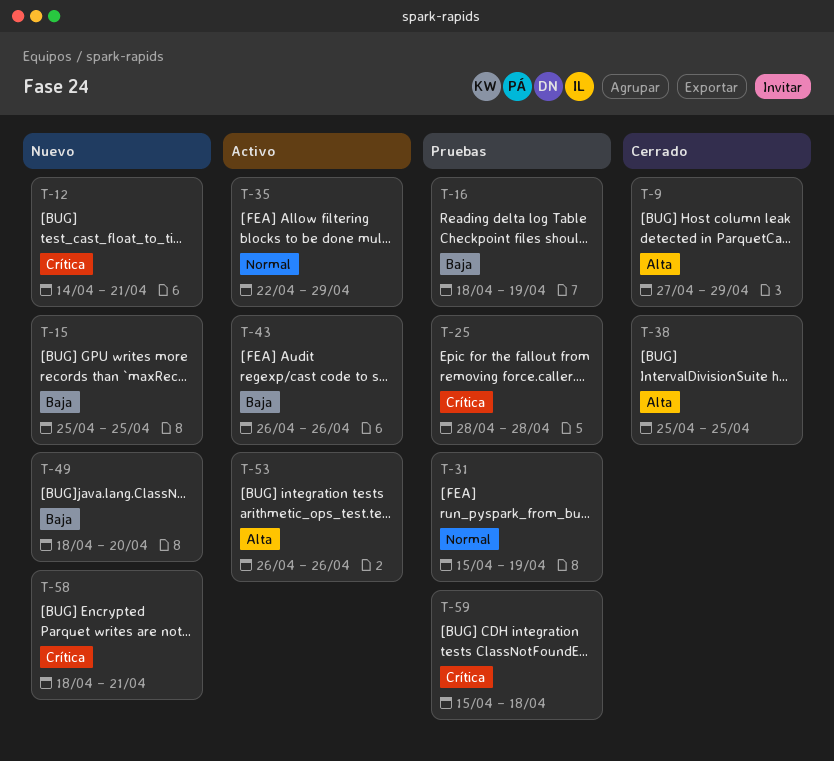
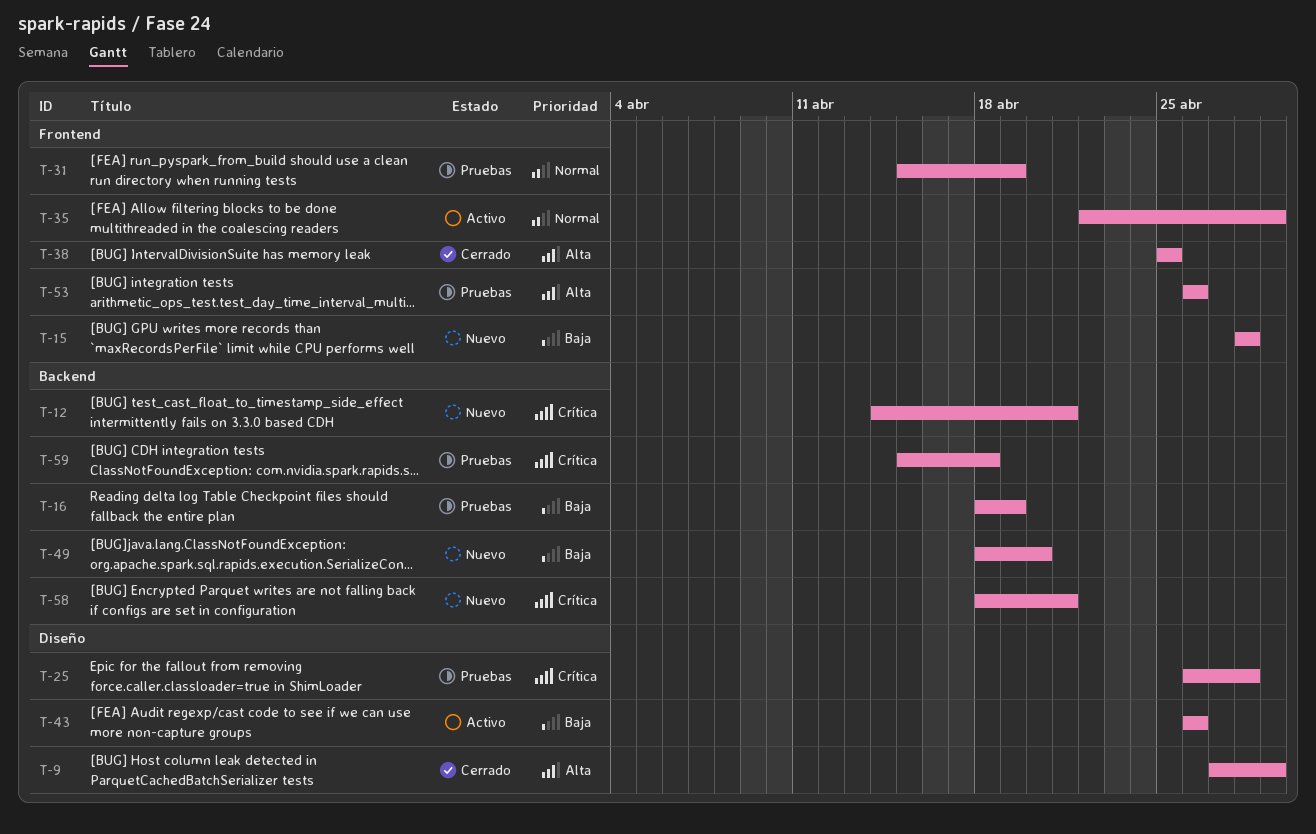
T-15, start: Apr 25 -> Apr 28
T-15, due: Apr 25 -> Apr 28
T-25, start: Apr 28 -> Apr 26
T-53, status: Activo -> Pruebas

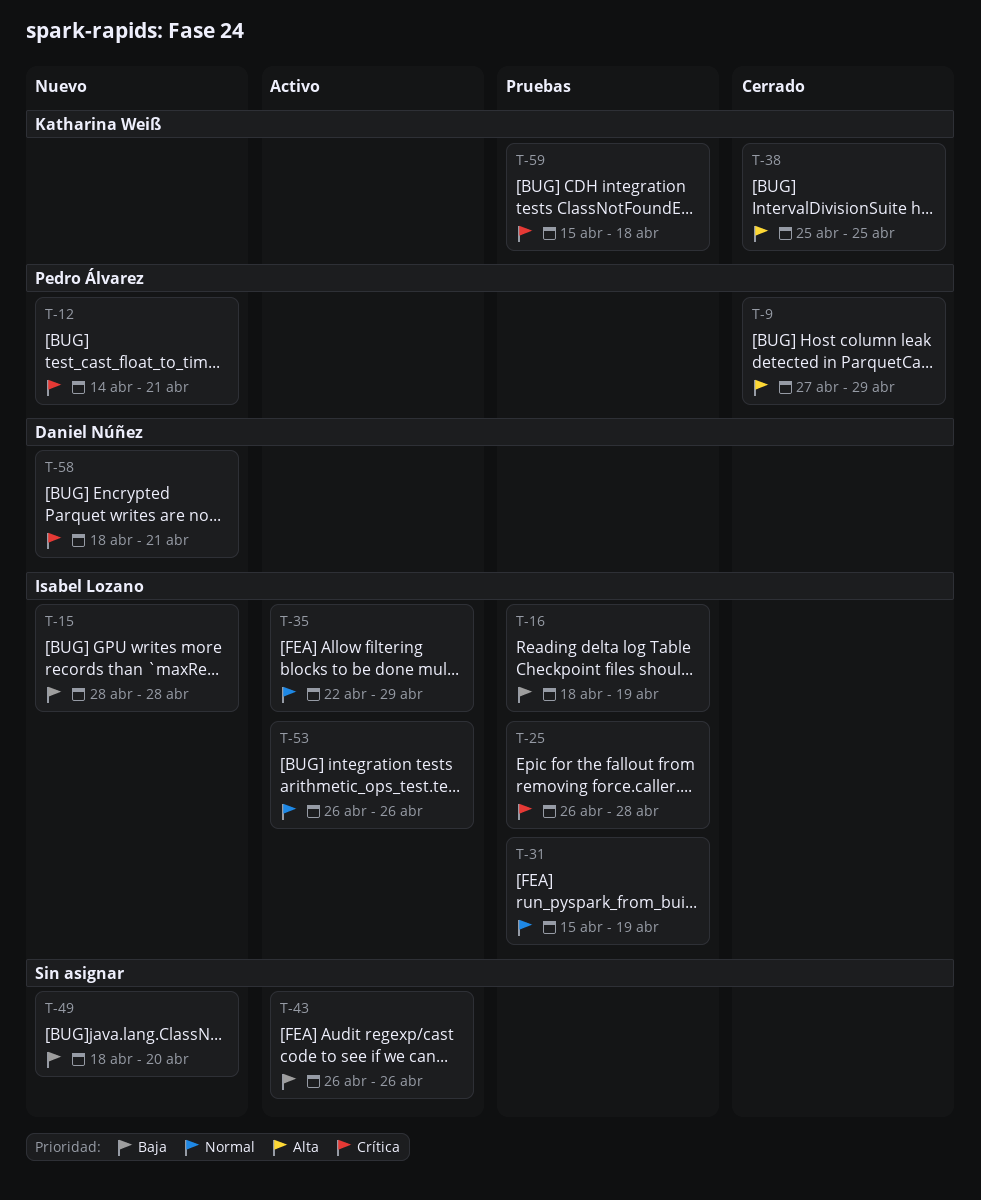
T-53, status: Pruebas -> Activo
T-53, priority: Alta -> Normal

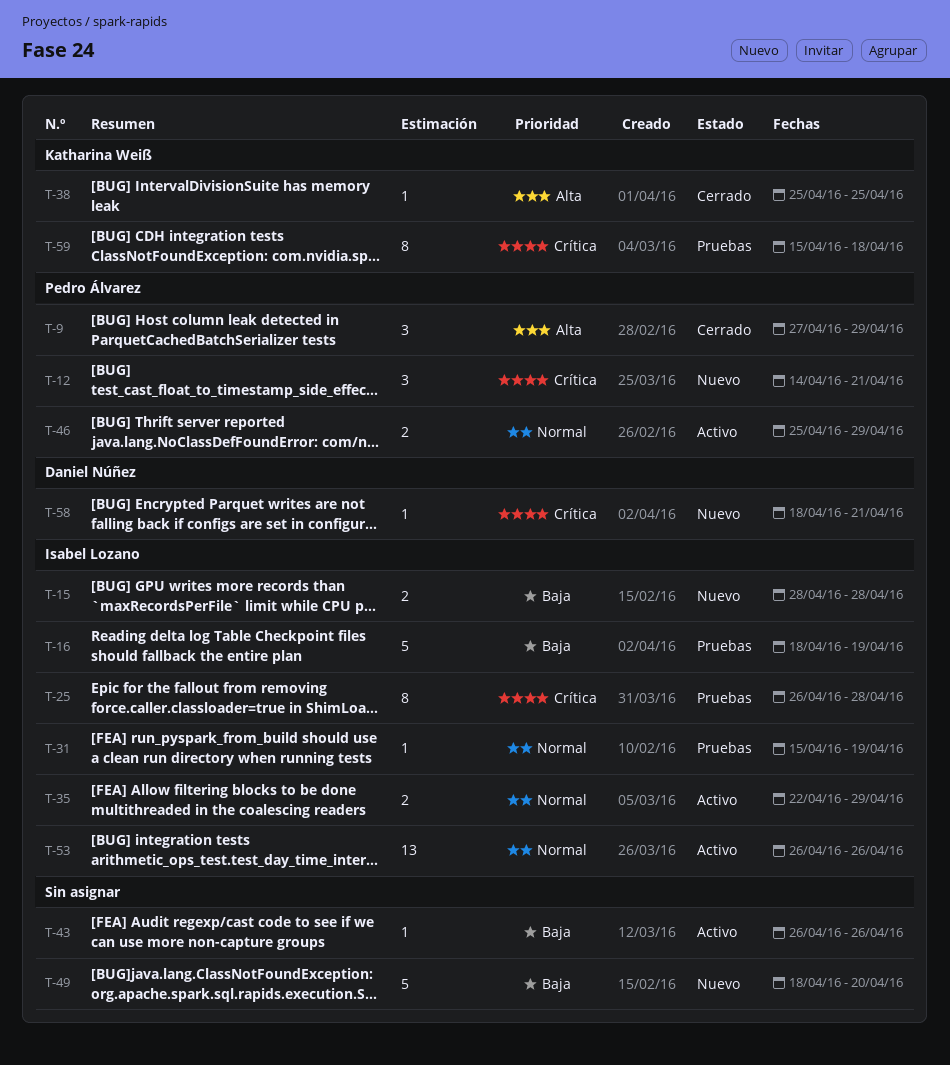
T-46: none -> present

